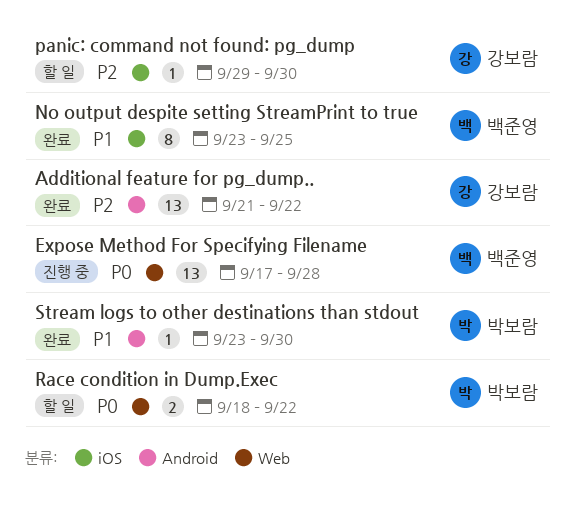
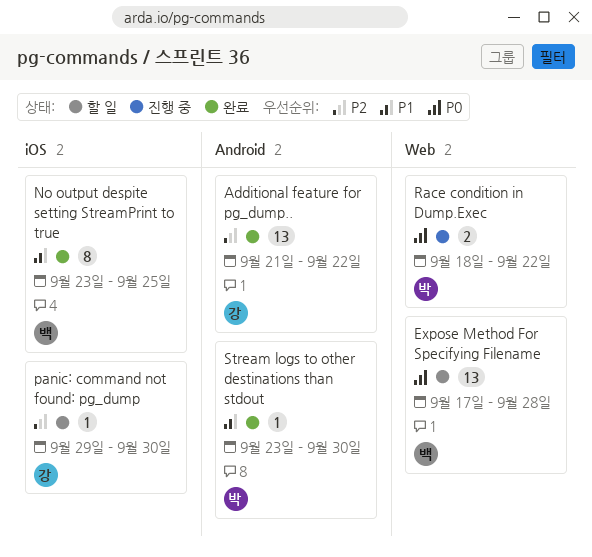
Expose Method For Specifying Filename, status: 진행 중 -> 할 일
Race condition in Dump.Exec, status: 할 일 -> 진행 중

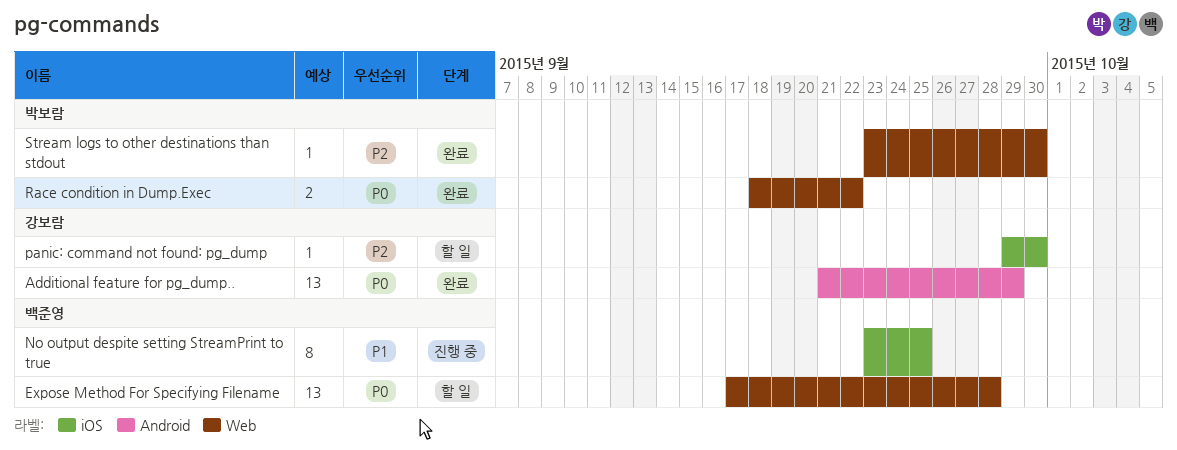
Additional feature for pg_dump.., priority: P2 -> P0
Additional feature for pg_dump.., due: Sep 22 -> Sep 29
No output despite setting StreamPrint to true, status: 완료 -> 진행 중
Race condition in Dump.Exec, status: 진행 중 -> 완료
Stream logs to other destinations than stdout, priority: P1 -> P2
Stream logs to other destinations than stdout, label: Android -> Web

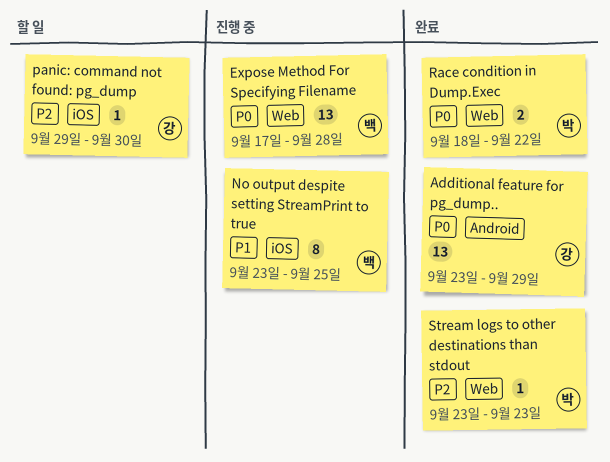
Additional feature for pg_dump.., start: Sep 21 -> Sep 23
Expose Method For Specifying Filename, status: 할 일 -> 진행 중
Stream logs to other destinations than stdout, due: Sep 30 -> Sep 23

